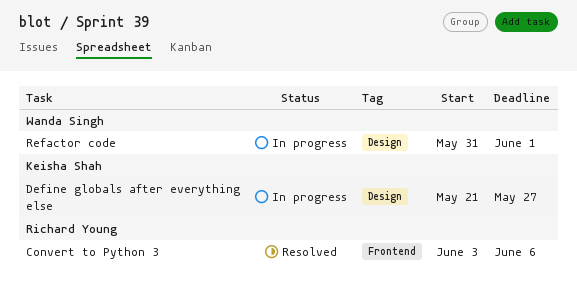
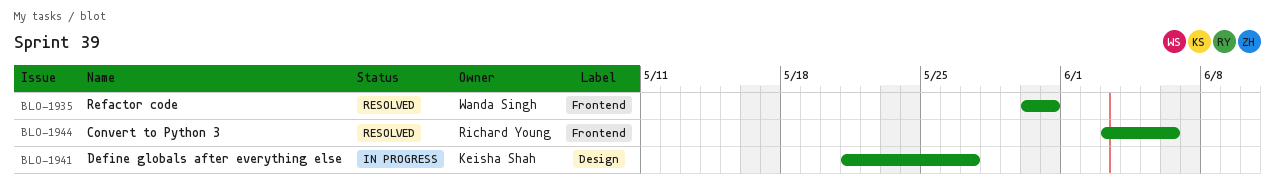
Refactor code, status: In progress -> Resolved
Refactor code, label: Design -> Frontend
Refactor code, start: May 31 -> May 30
Refactor code, due: Jun 1 -> May 31

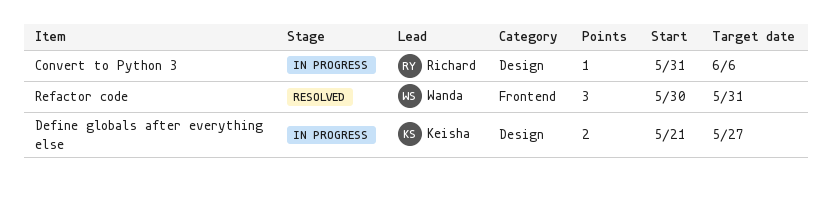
Convert to Python 3, status: Resolved -> In progress
Convert to Python 3, label: Frontend -> Design
Convert to Python 3, start: Jun 3 -> May 31

